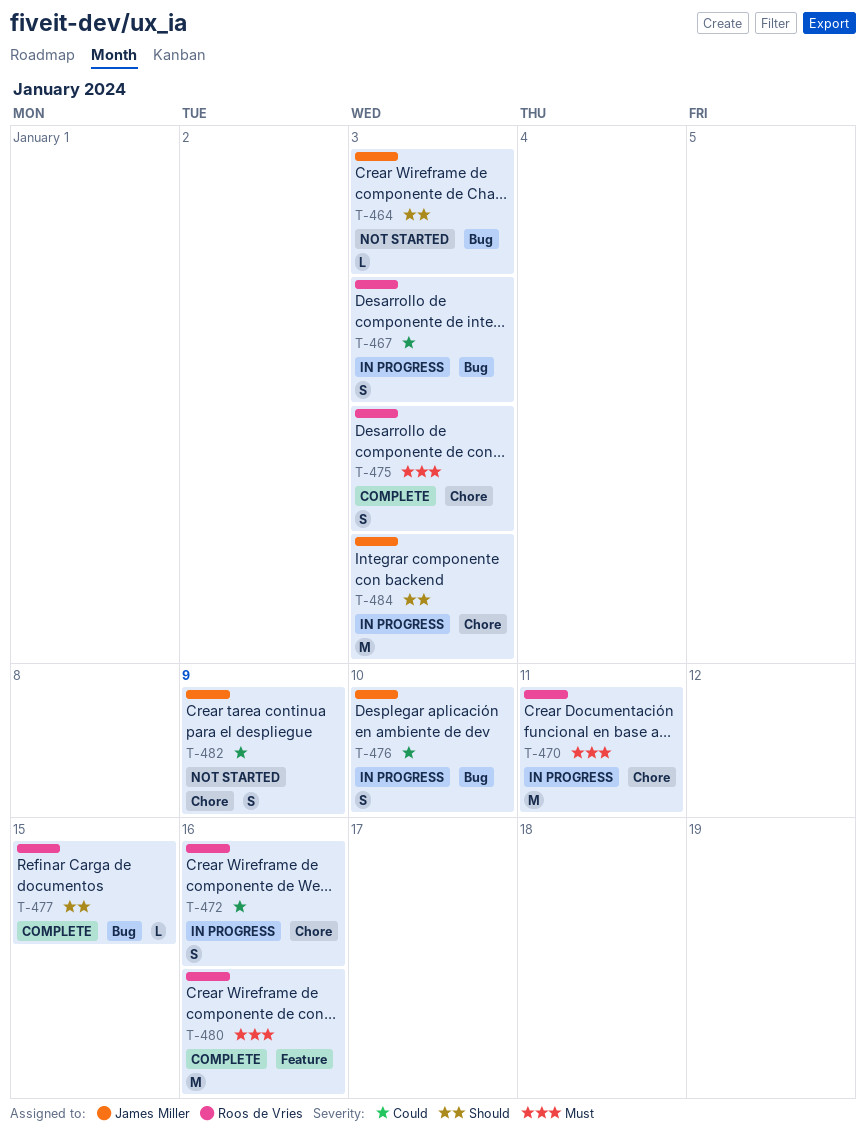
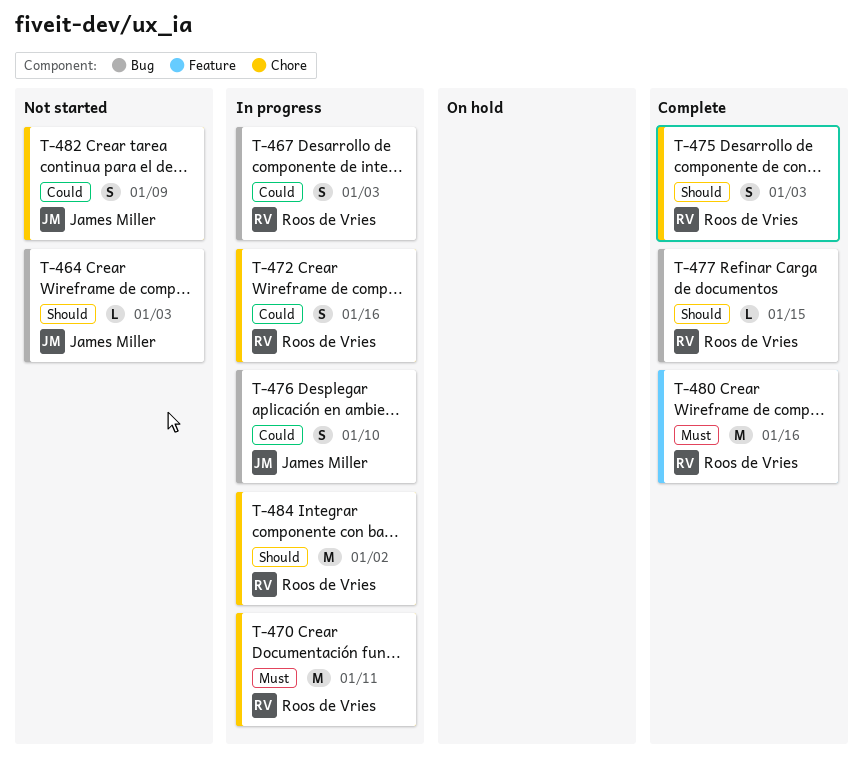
T-475, priority: Must -> Should
T-484, owner: James Miller -> Roos de Vries
T-484, due: Jan 3 -> Jan 2

